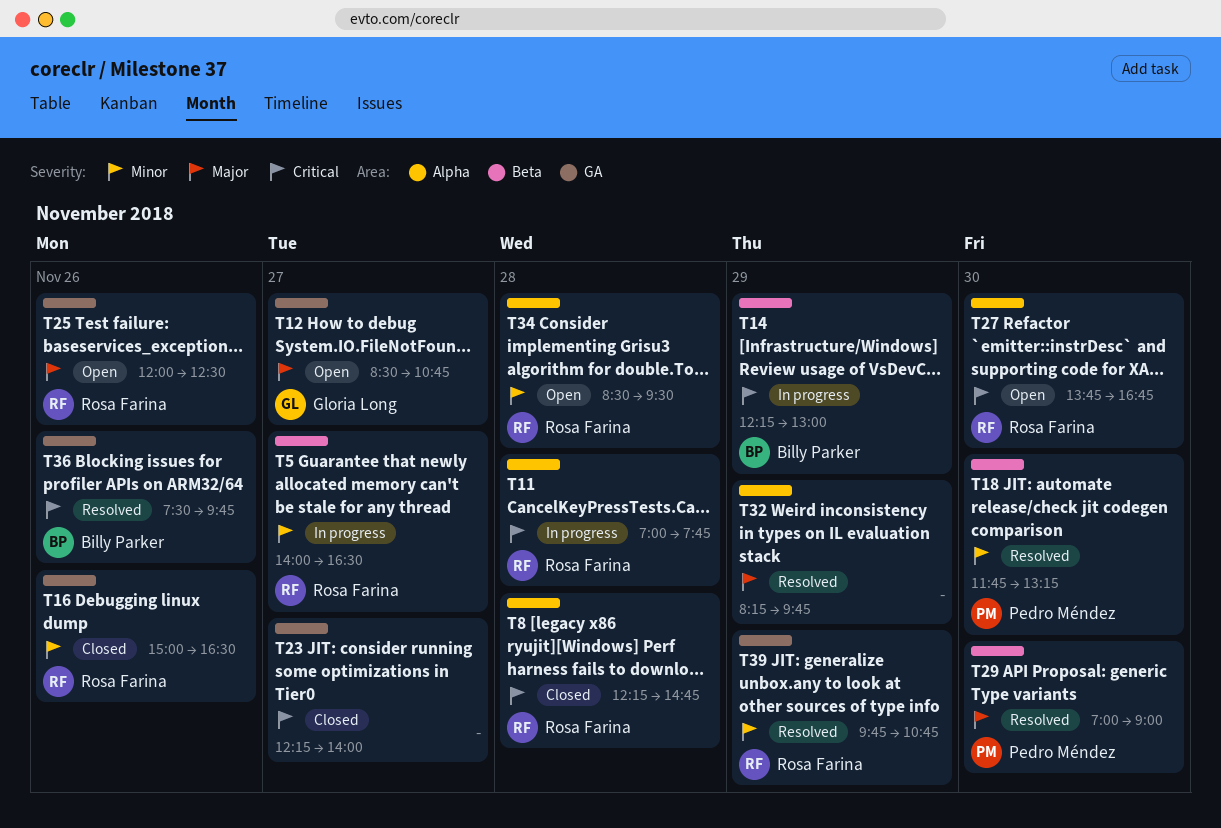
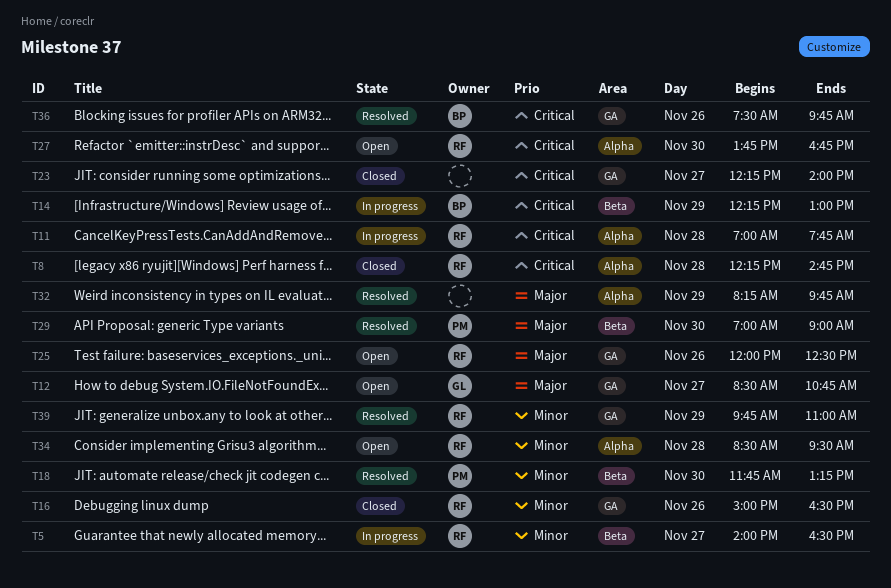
T39, ends: 10:45 -> 11:00

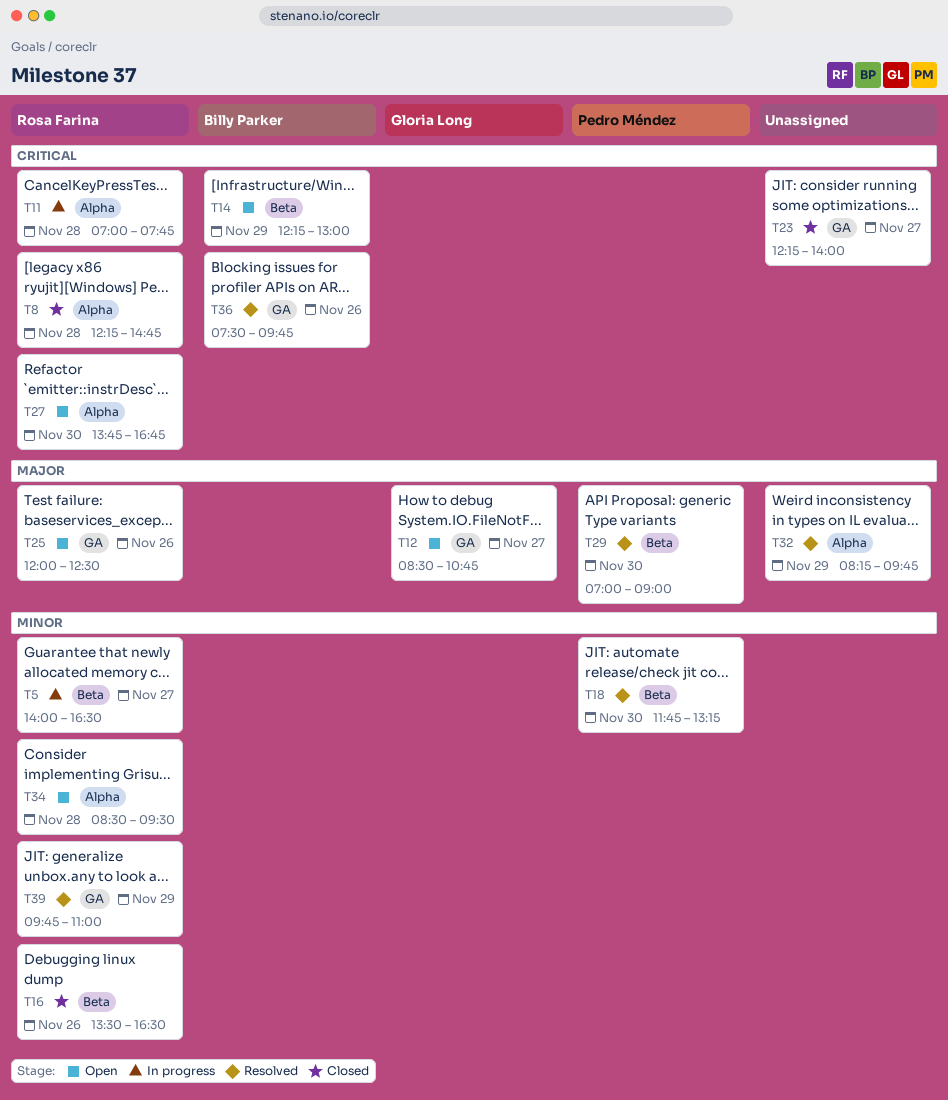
T14, status: In progress -> Open
T16, label: GA -> Beta
T16, begins: 15:00 -> 13:30

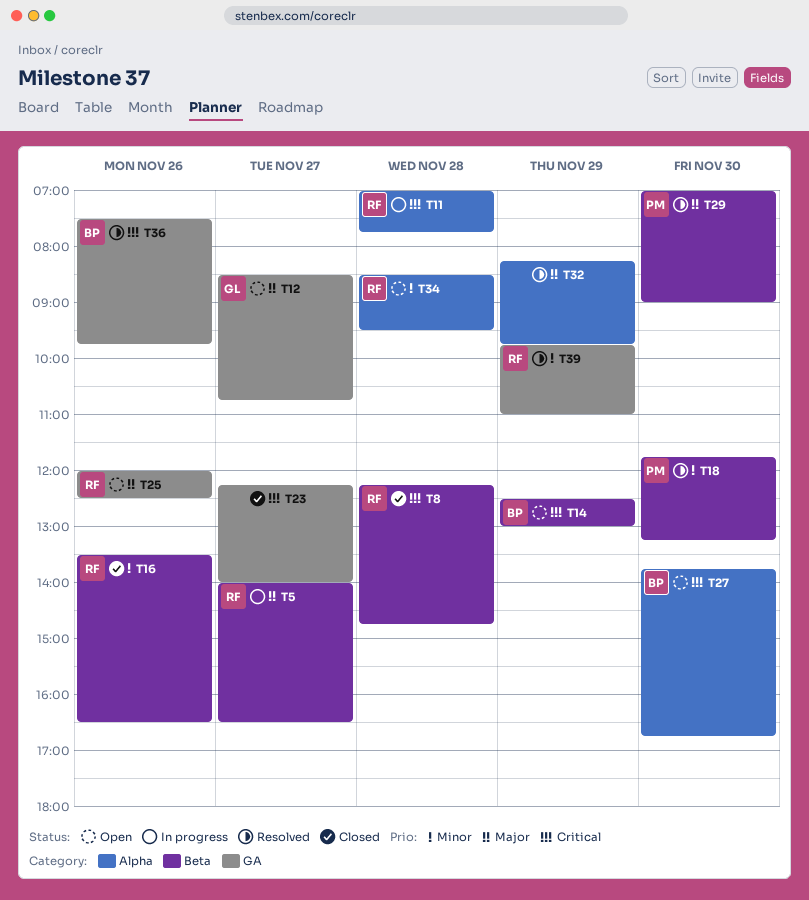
T5, priority: Minor -> Major
T8, label: Alpha -> Beta
T14, begins: 12:15 -> 12:30
T27, owner: Rosa Farina -> Billy Parker

